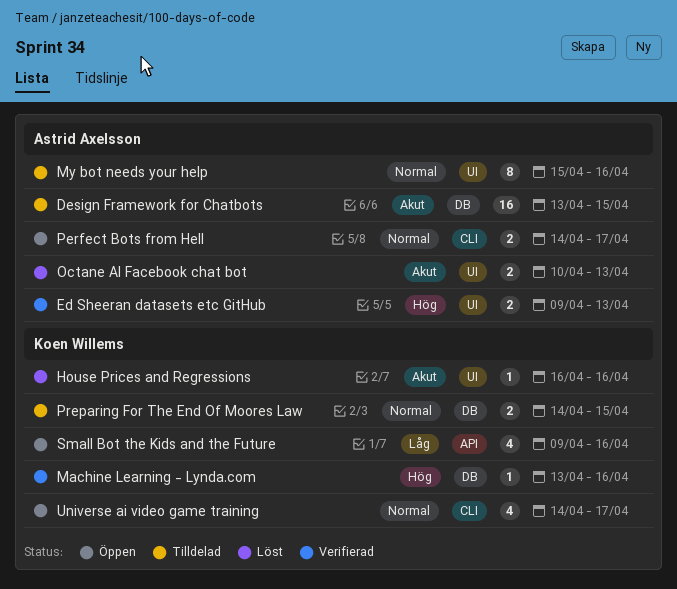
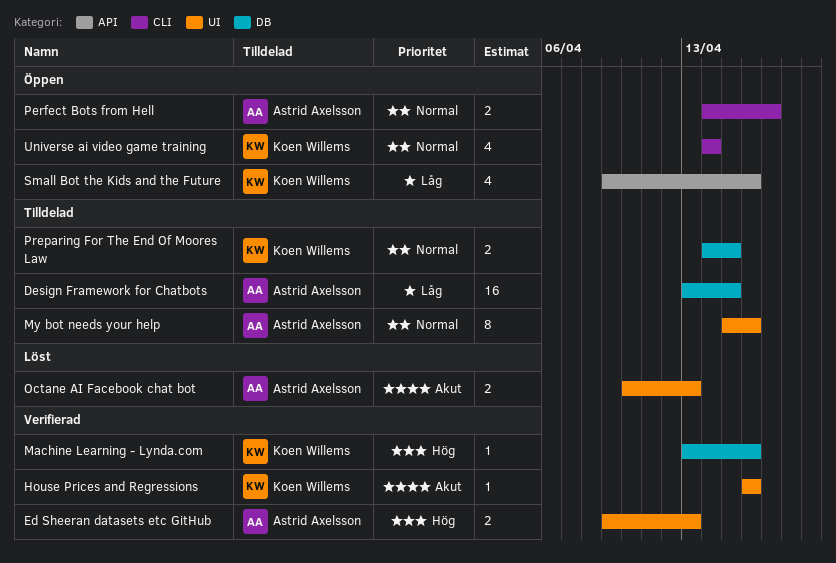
Design Framework for Chatbots, priority: Akut -> Låg
House Prices and Regressions, status: Löst -> Verifierad
Universe ai video game training, due: Apr 17 -> Apr 14

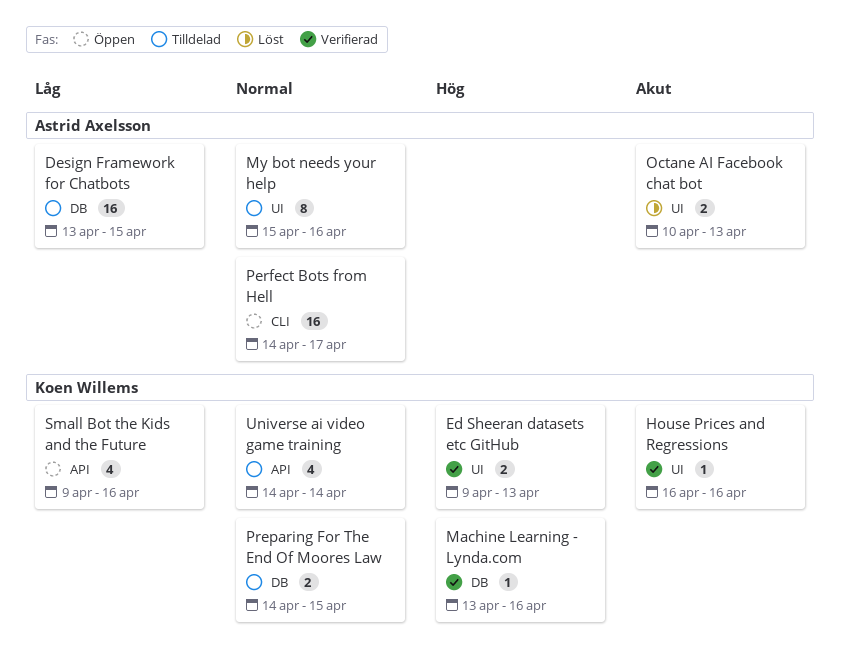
Ed Sheeran datasets etc GitHub, owner: Astrid Axelsson -> Koen Willems
Perfect Bots from Hell, estimate: 2 -> 16
Universe ai video game training, status: Öppen -> Tilldelad
Universe ai video game training, label: CLI -> API

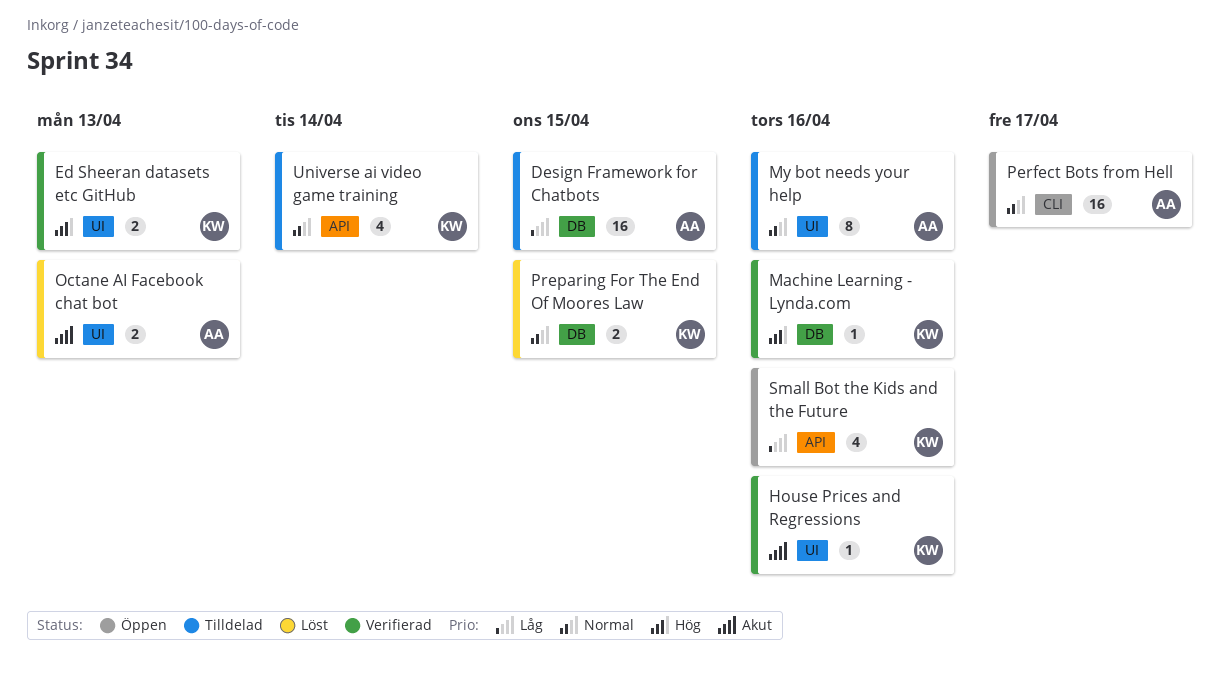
Preparing For The End Of Moores Law, status: Tilldelad -> Löst

